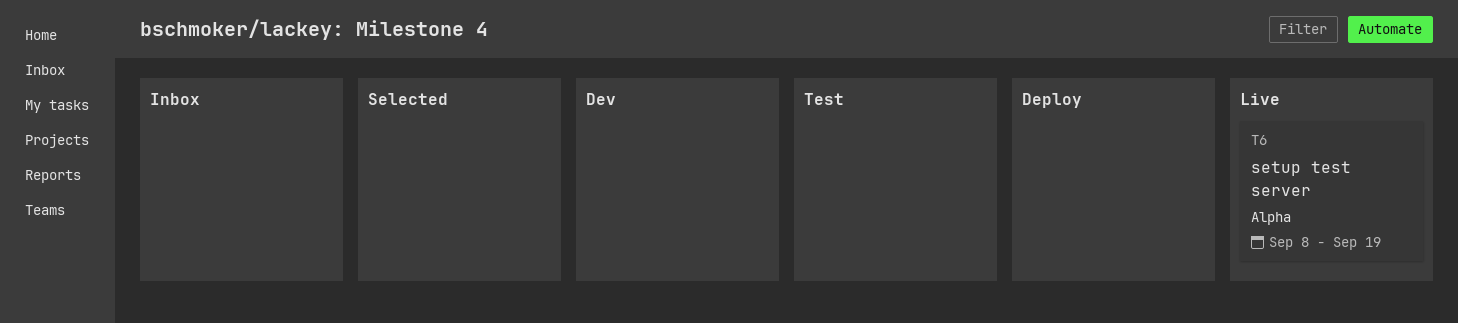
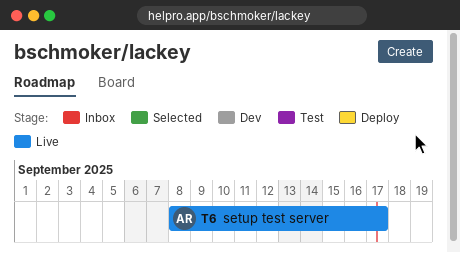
T6, due: Sep 19 -> Sep 17

